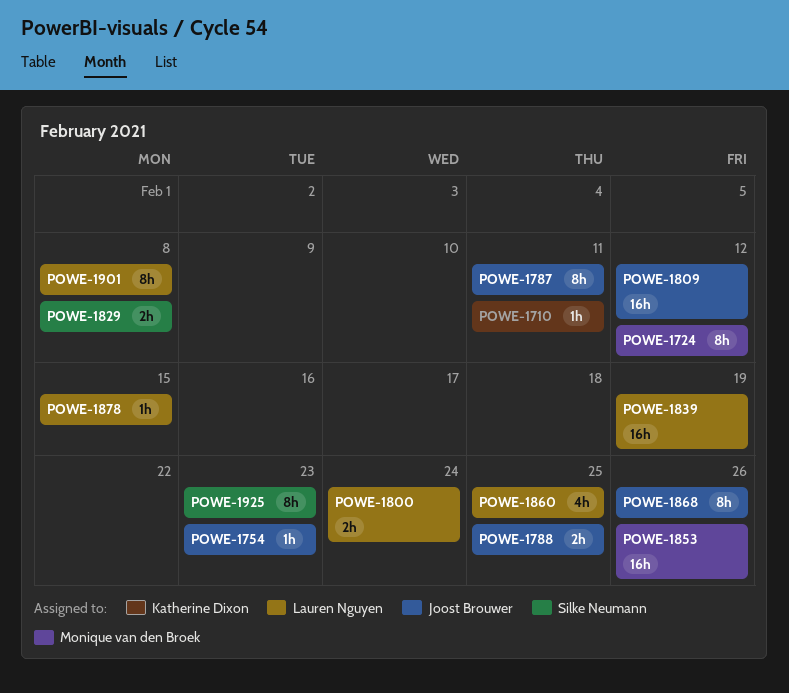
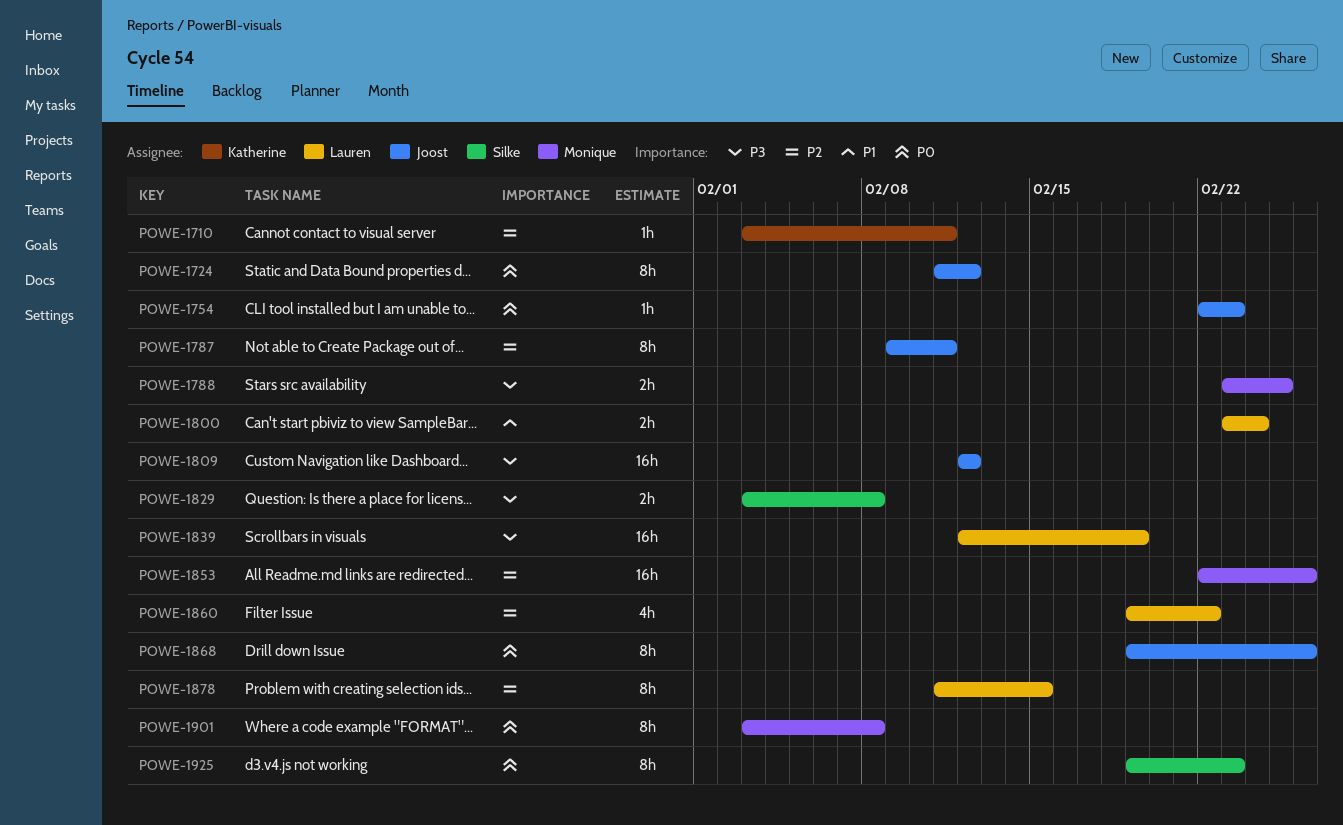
POWE-1724, owner: Monique van den Broek -> Joost Brouwer
POWE-1788, owner: Joost Brouwer -> Monique van den Broek
POWE-1860, due: Feb 25 -> Feb 22
POWE-1878, estimate: 1h -> 8h
POWE-1901, owner: Lauren Nguyen -> Monique van den Broek

